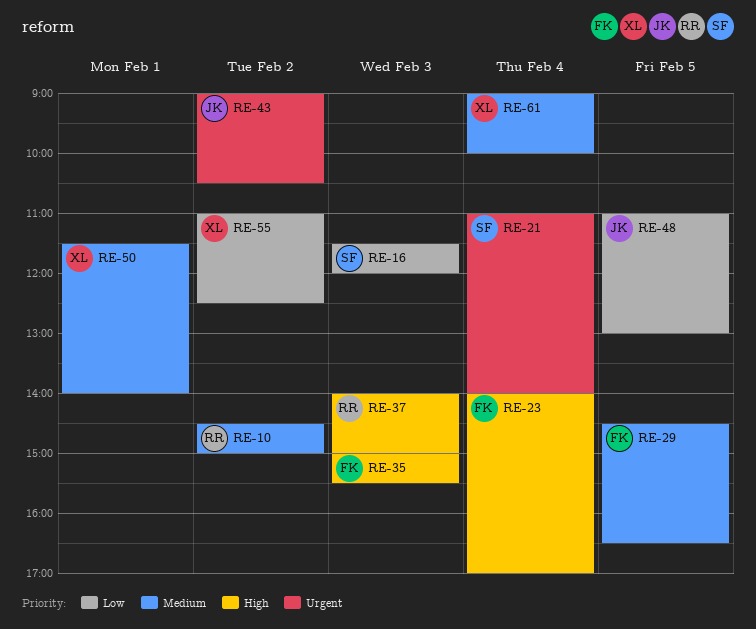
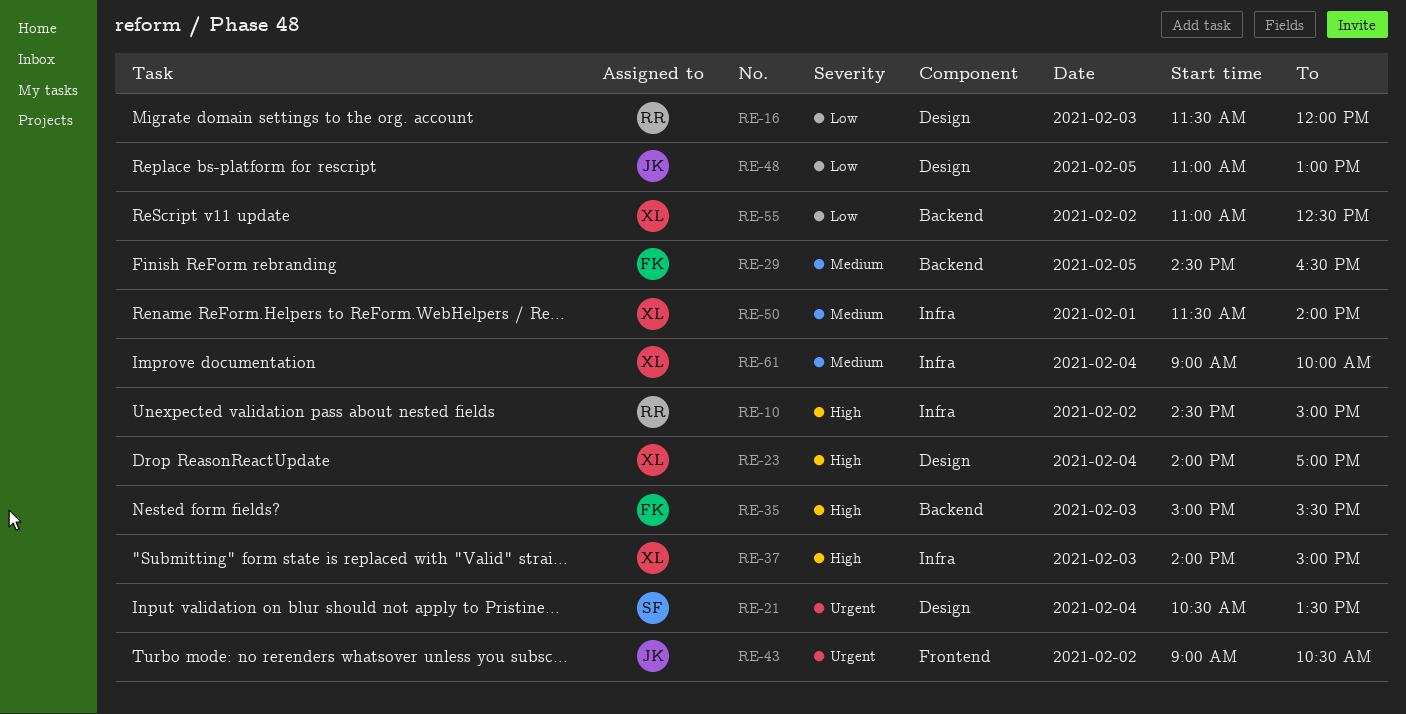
RE-10, priority: Medium -> High
RE-16, owner: SF -> RR
RE-21, begins: 11:00 -> 10:30
RE-21, ends: 14:00 -> 13:30
RE-23, owner: FK -> XL
RE-37, owner: RR -> XL

